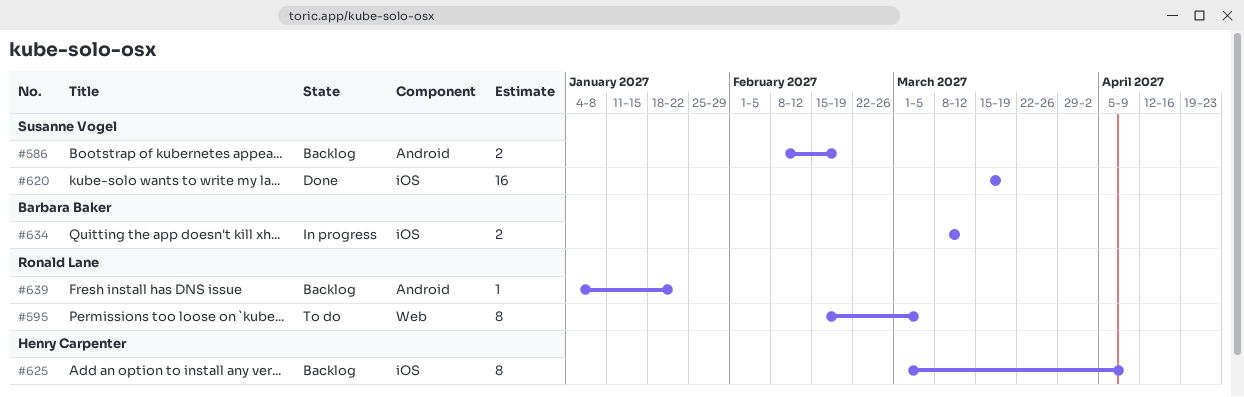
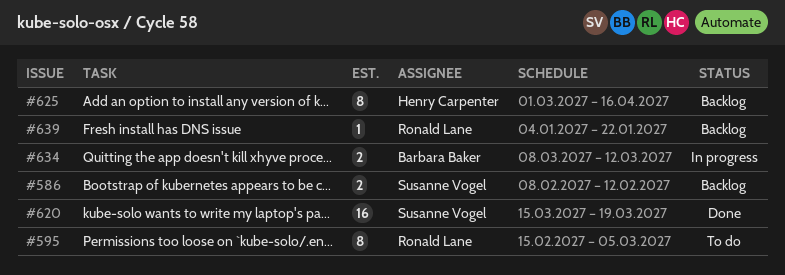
#586, due: Feb 19 -> Feb 12
#625, due: Apr 9 -> Apr 16

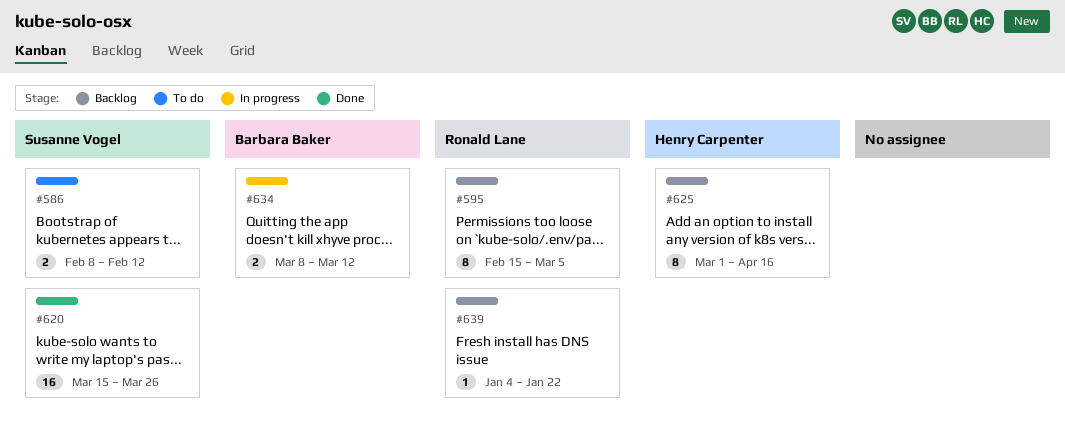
#586, status: Backlog -> To do
#595, status: To do -> Backlog
#620, due: Mar 19 -> Mar 26

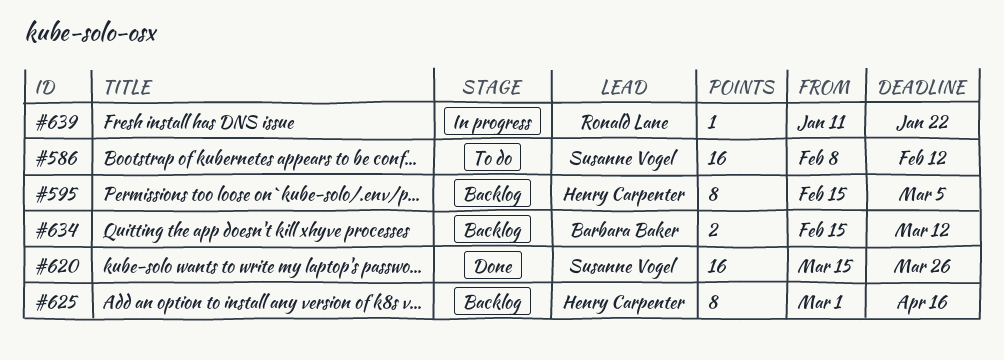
#586, estimate: 2 -> 16
#595, owner: Ronald Lane -> Henry Carpenter
#634, status: In progress -> Backlog
#634, start: Mar 8 -> Feb 15
#639, status: Backlog -> In progress
#639, start: Jan 4 -> Jan 11

